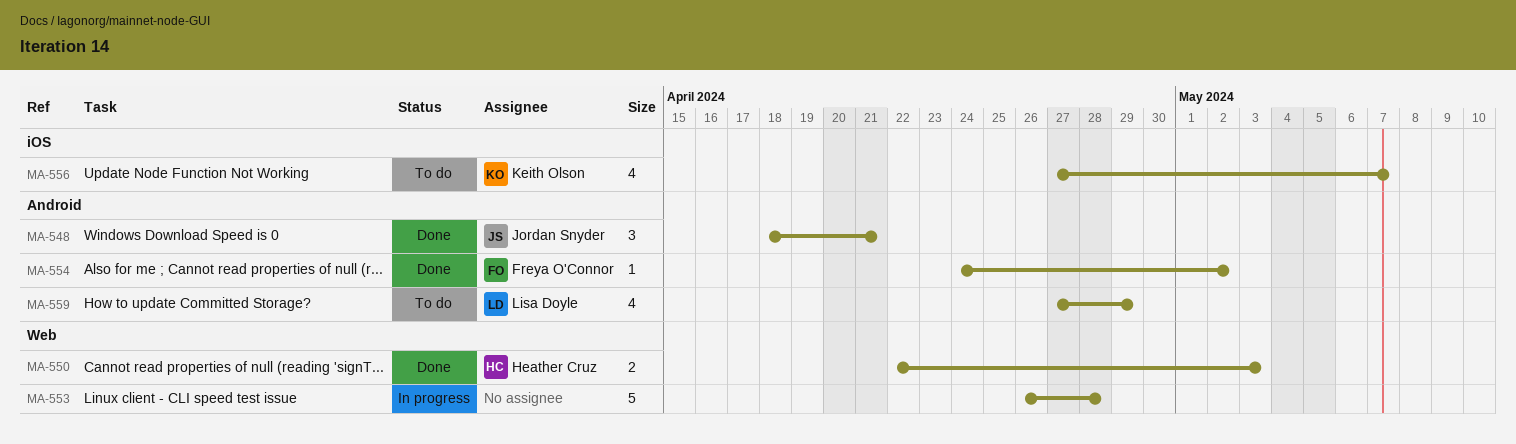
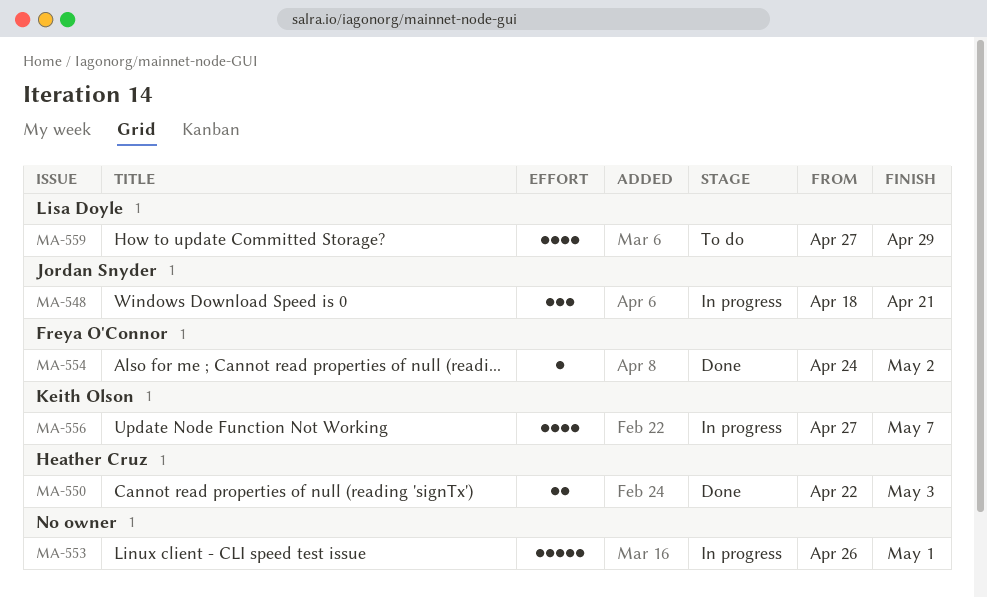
MA-548, status: Done -> In progress
MA-553, due: Apr 28 -> May 1
MA-556, status: To do -> In progress

